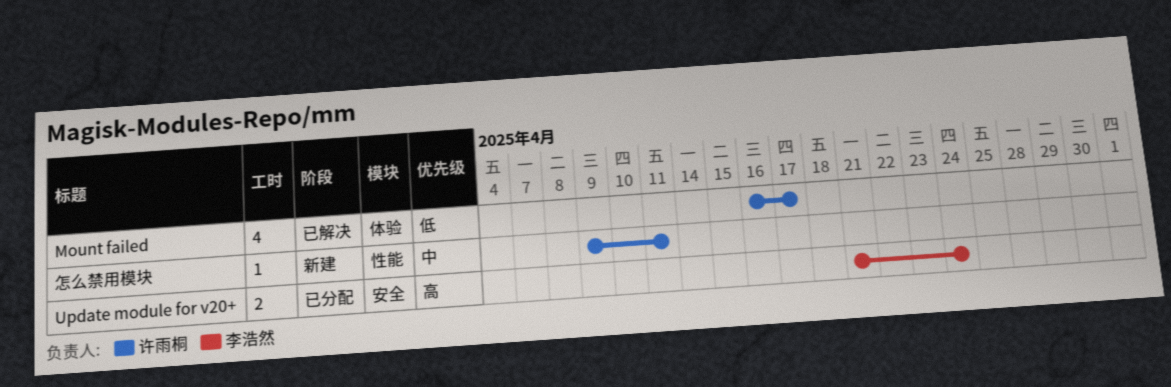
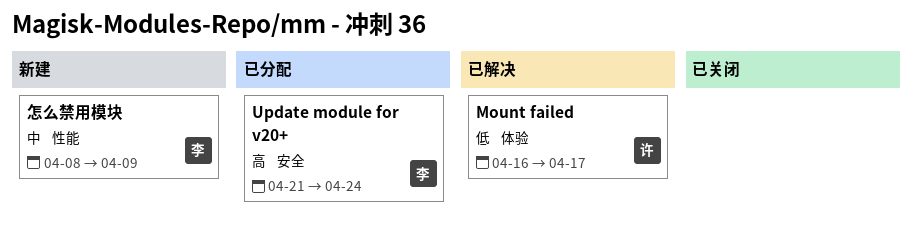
怎么禁用模块, owner: 许雨桐 -> 李浩然
怎么禁用模块, start: Apr 9 -> Apr 8
怎么禁用模块, due: Apr 11 -> Apr 9

